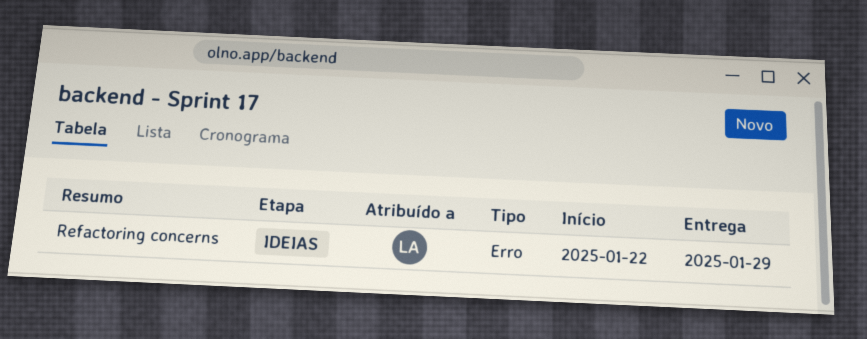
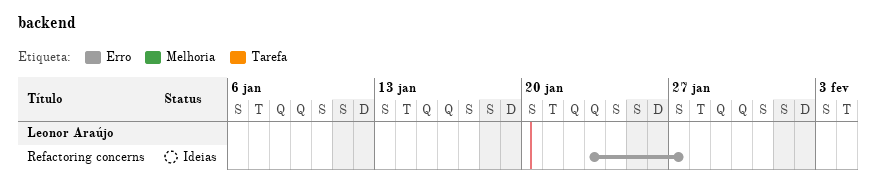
Refactoring concerns, start: Jan 22 -> Jan 23
Refactoring concerns, due: Jan 29 -> Jan 27

